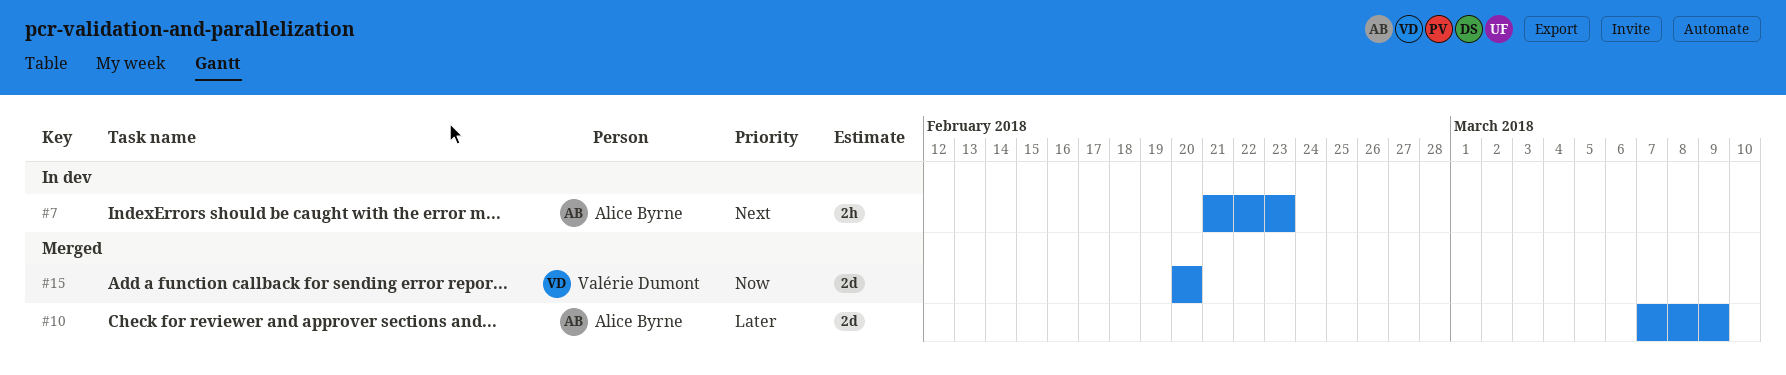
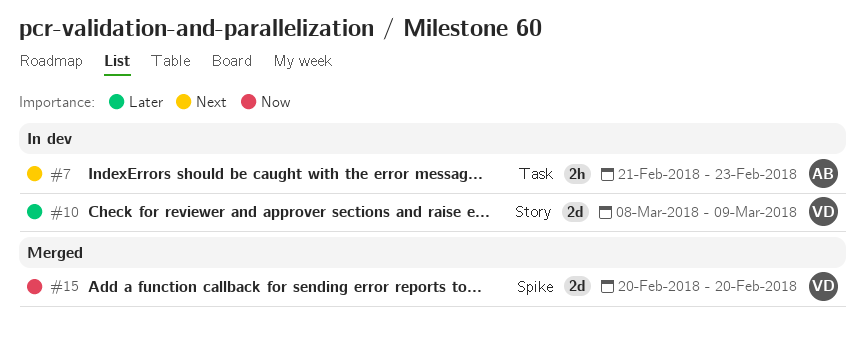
#10, status: Merged -> In dev
#10, owner: Alice Byrne -> Valérie Dumont
#10, start: Mar 7 -> Mar 8

